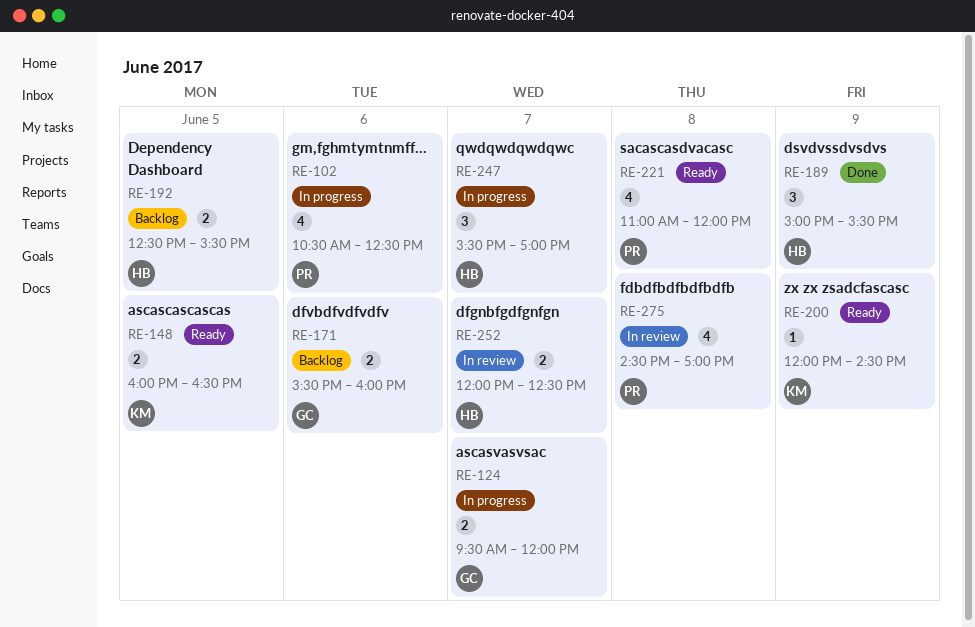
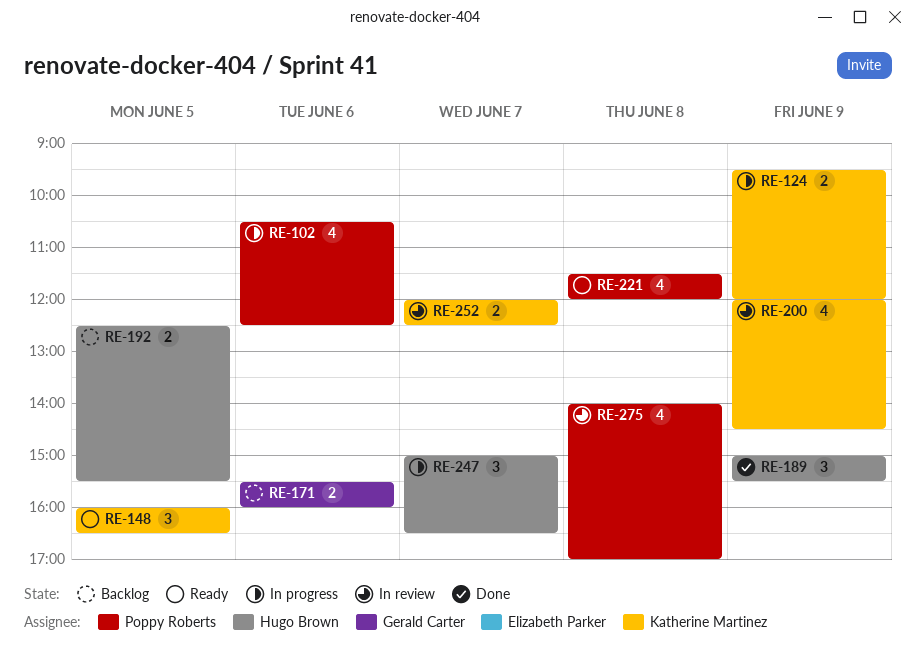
RE-124, owner: Gerald Carter -> Katherine Martinez
RE-124, day: Jun 7 -> Jun 9
RE-148, estimate: 2 -> 3
RE-200, status: Ready -> In review
RE-200, estimate: 1 -> 4
RE-221, begins: 11:00 -> 11:30
RE-247, begins: 15:30 -> 15:00
RE-247, ends: 17:00 -> 16:30
RE-252, owner: Hugo Brown -> Katherine Martinez
RE-275, begins: 14:30 -> 14:00

